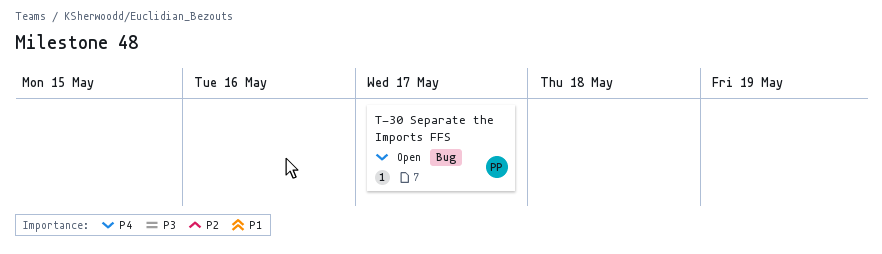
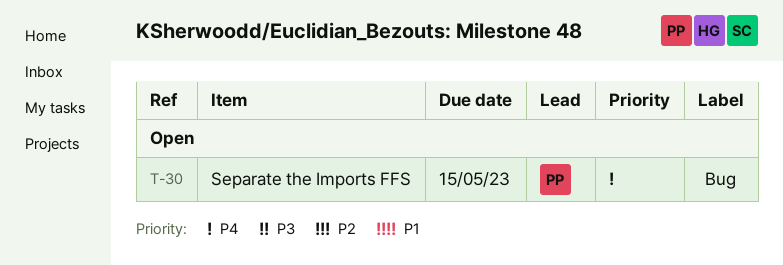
T-30, due: May 17 -> May 15

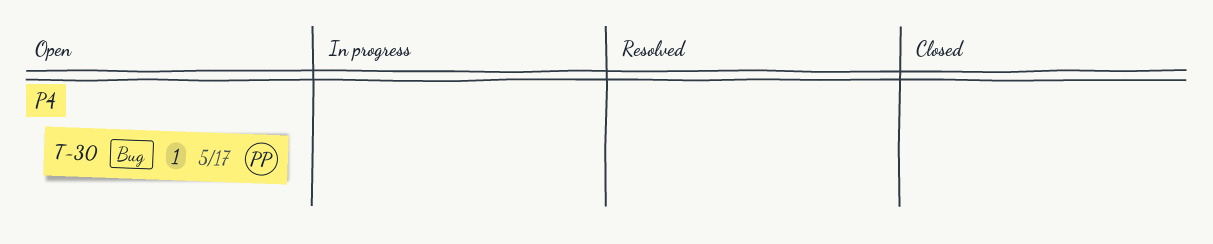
T-30, due: May 15 -> May 17

